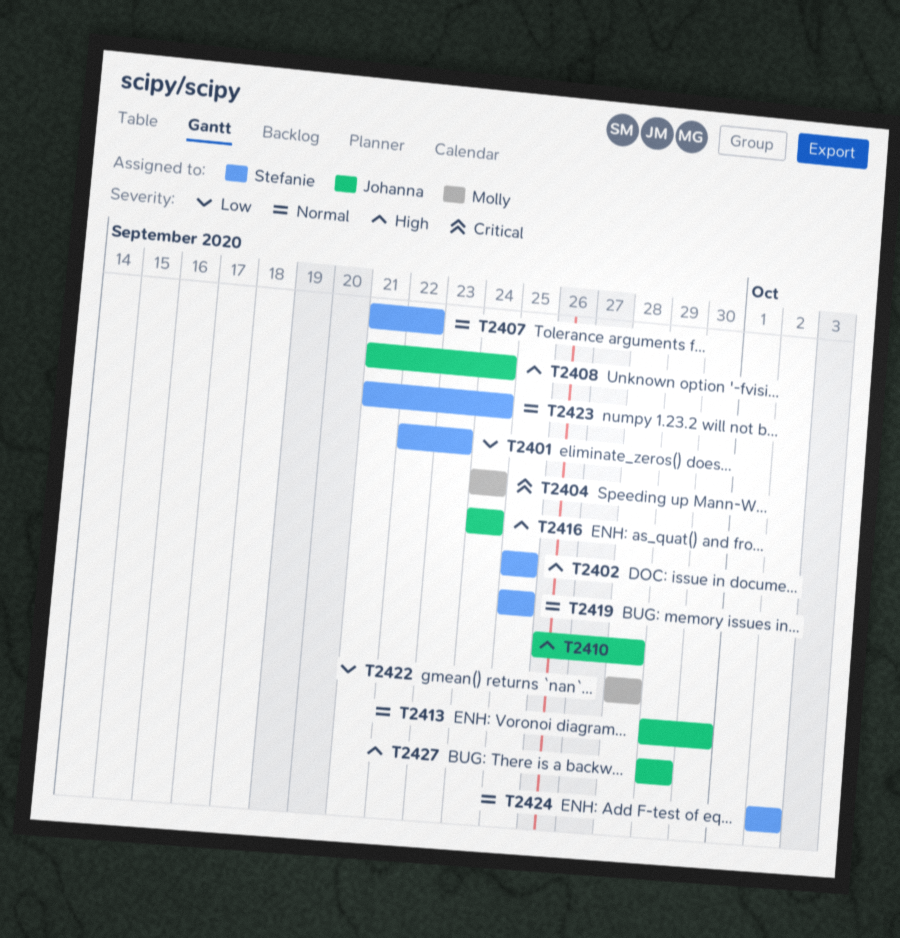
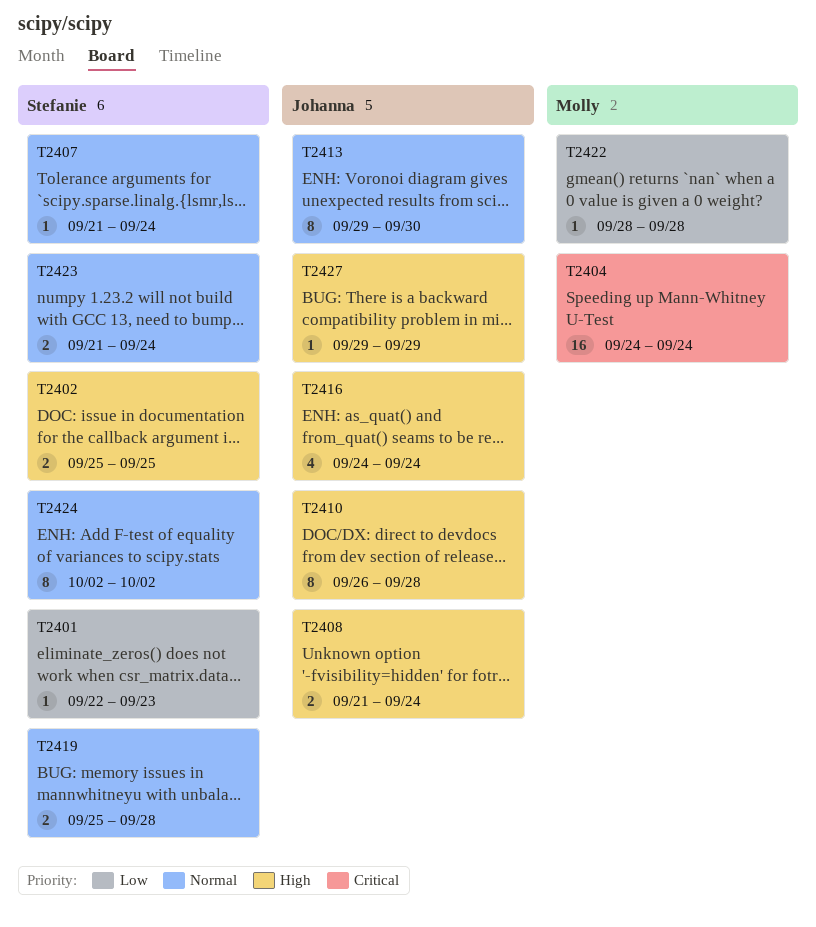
T2407, due: Sep 22 -> Sep 24
T2419, due: Sep 25 -> Sep 28

